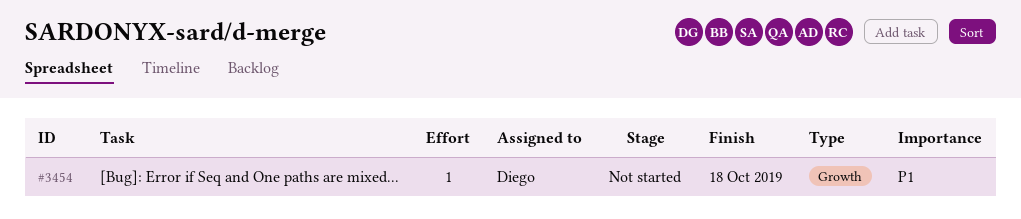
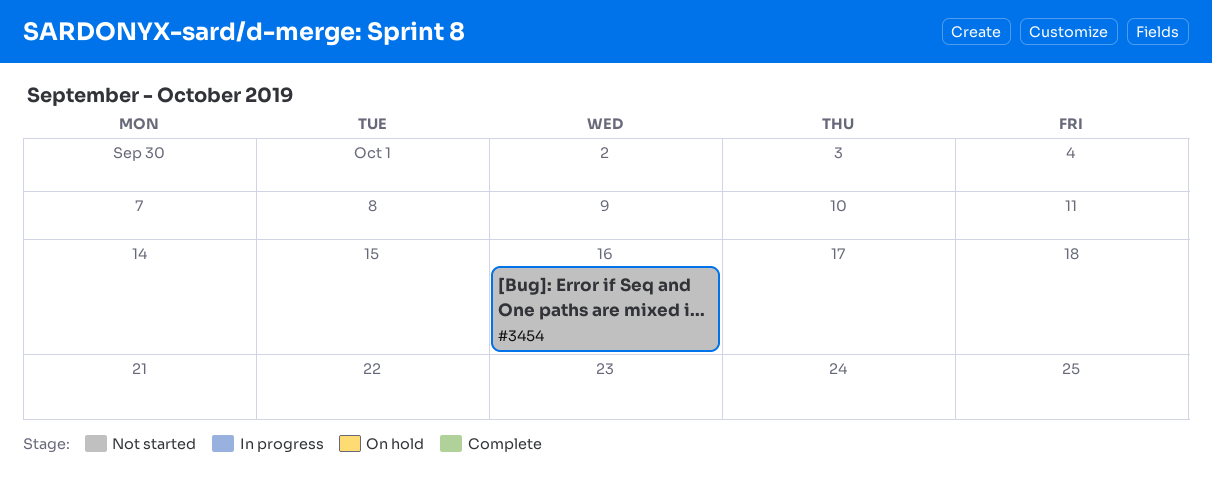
#3454, due: Oct 18 -> Oct 16

